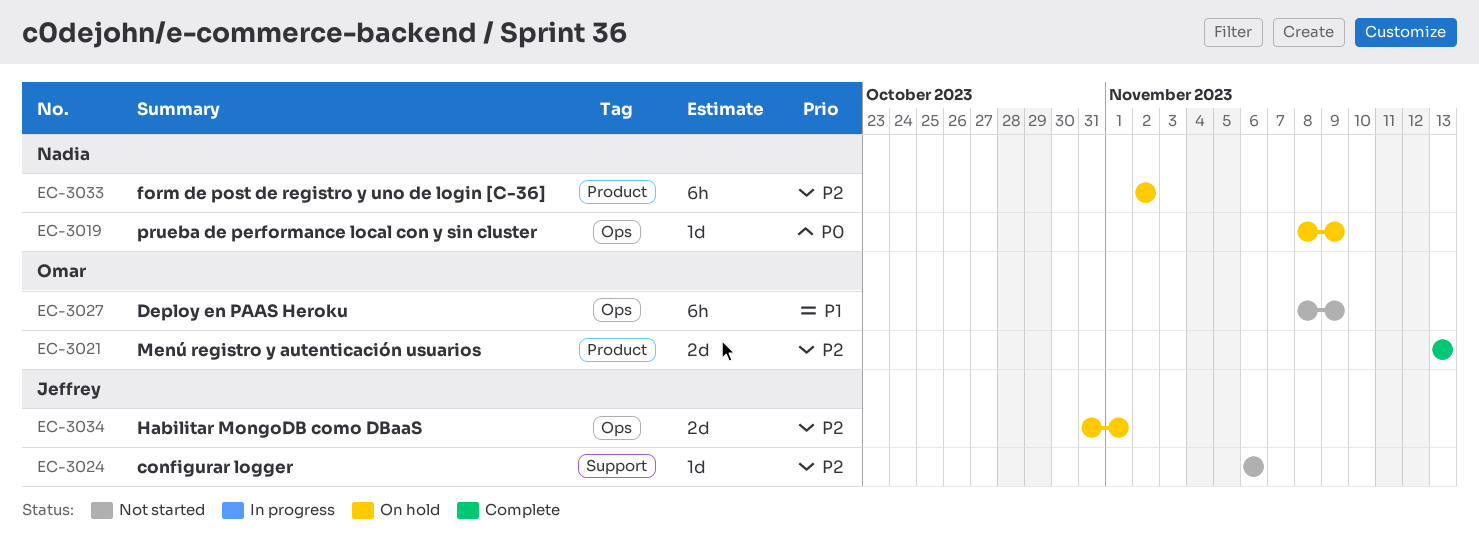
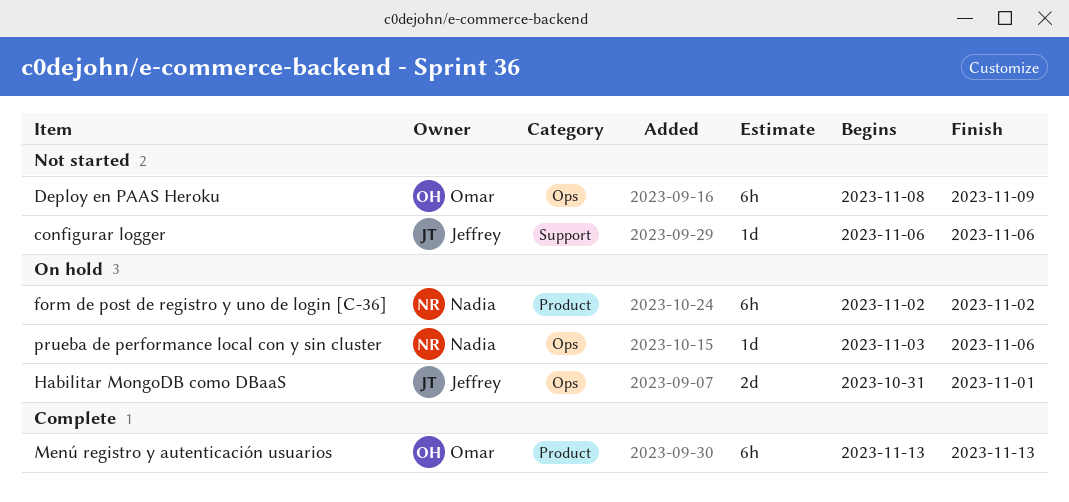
Menú registro y autenticación usuarios, estimate: 2d -> 6h
prueba de performance local con y sin cluster, start: Nov 8 -> Nov 3
prueba de performance local con y sin cluster, due: Nov 9 -> Nov 6

